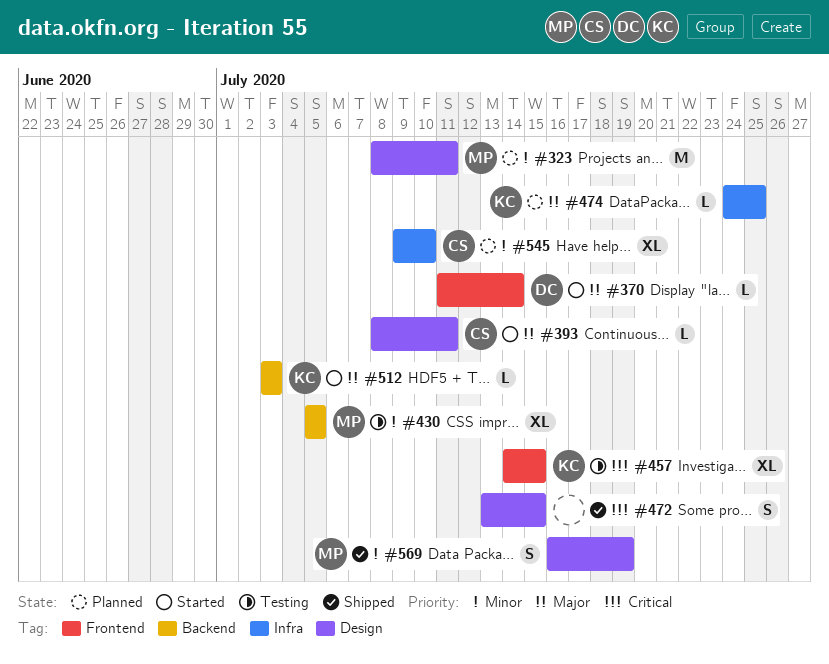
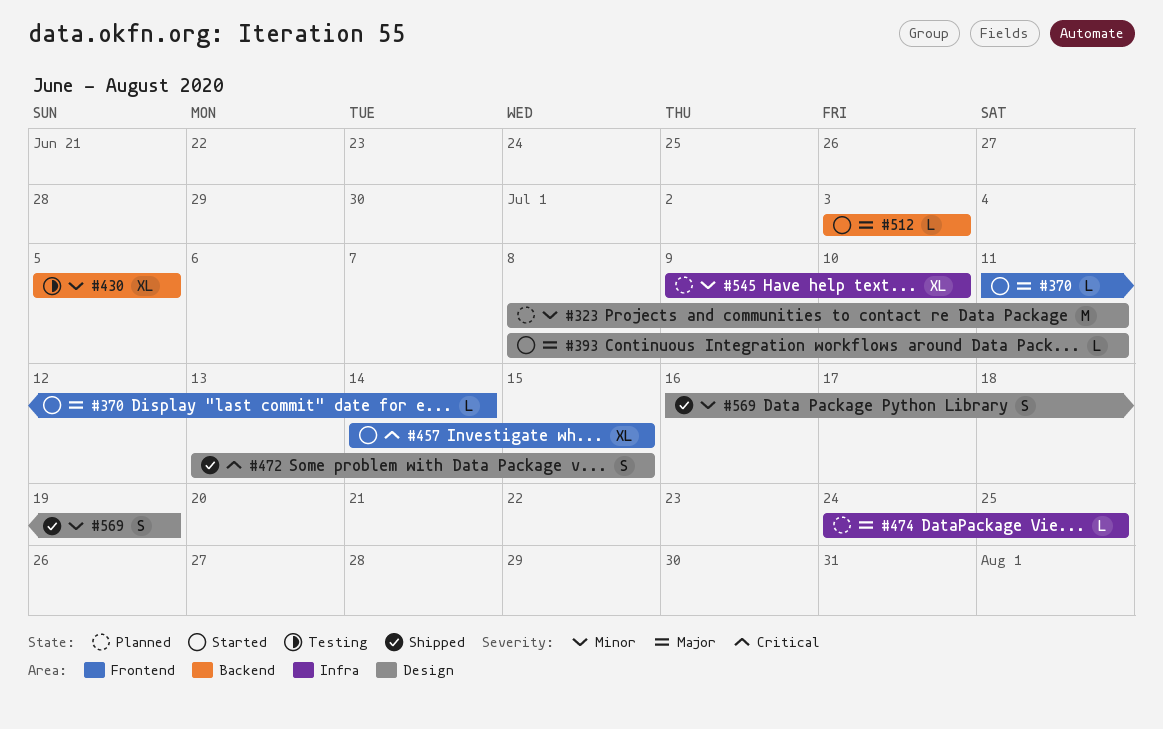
#457, status: Testing -> Started

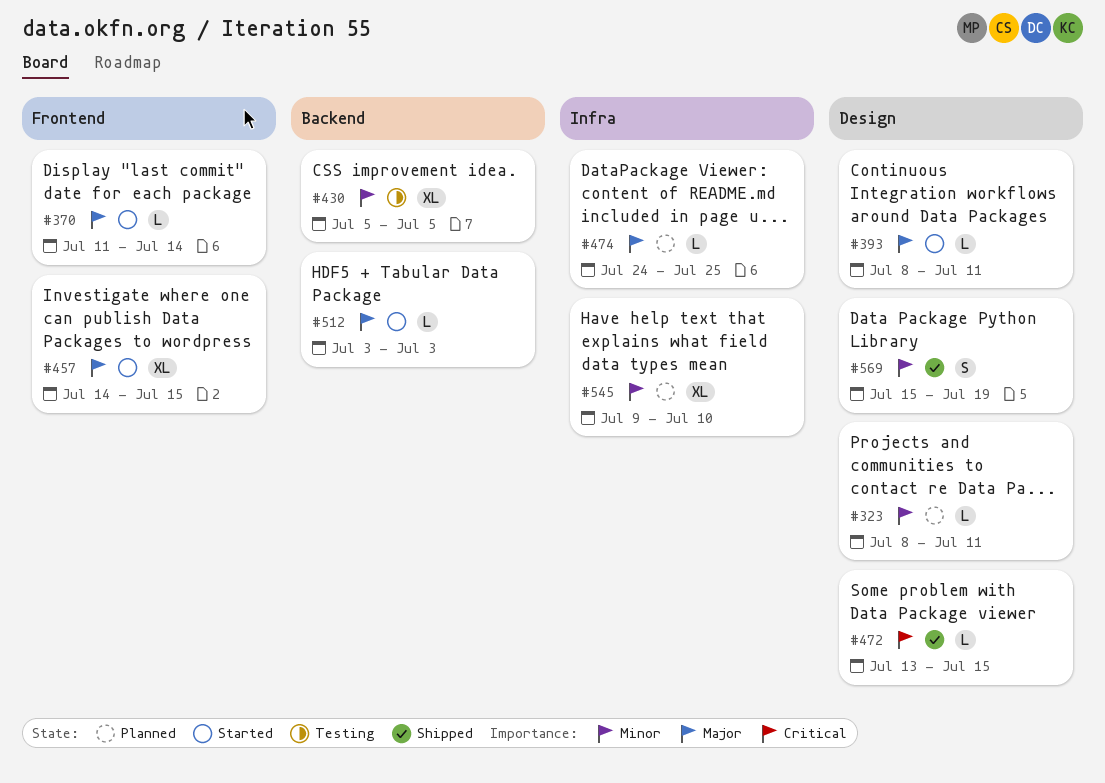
#323, estimate: M -> L
#457, priority: Critical -> Major
#472, estimate: S -> L
#569, start: Jul 16 -> Jul 15

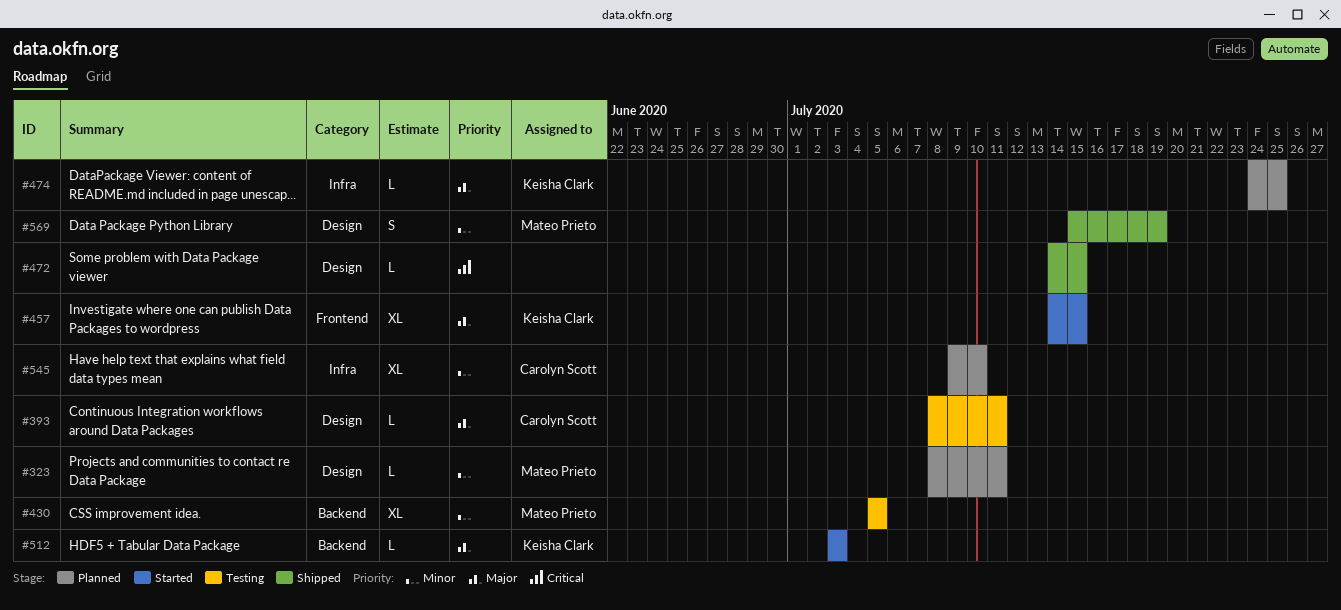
#370: present -> none
#393, status: Started -> Testing
#472, start: Jul 13 -> Jul 14

